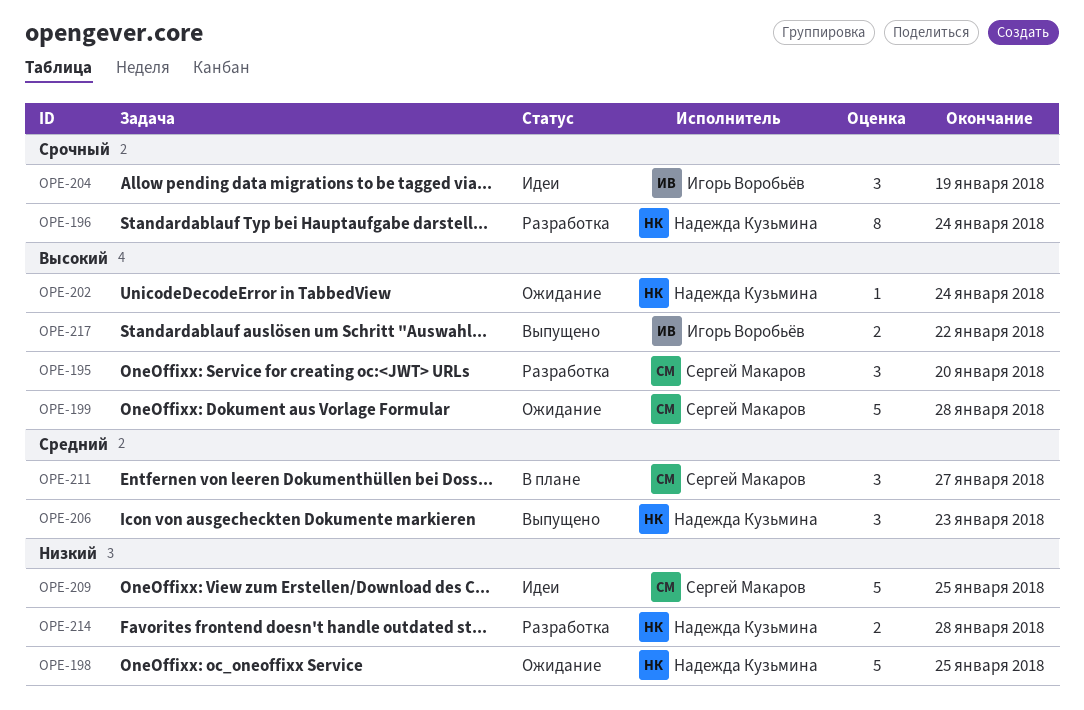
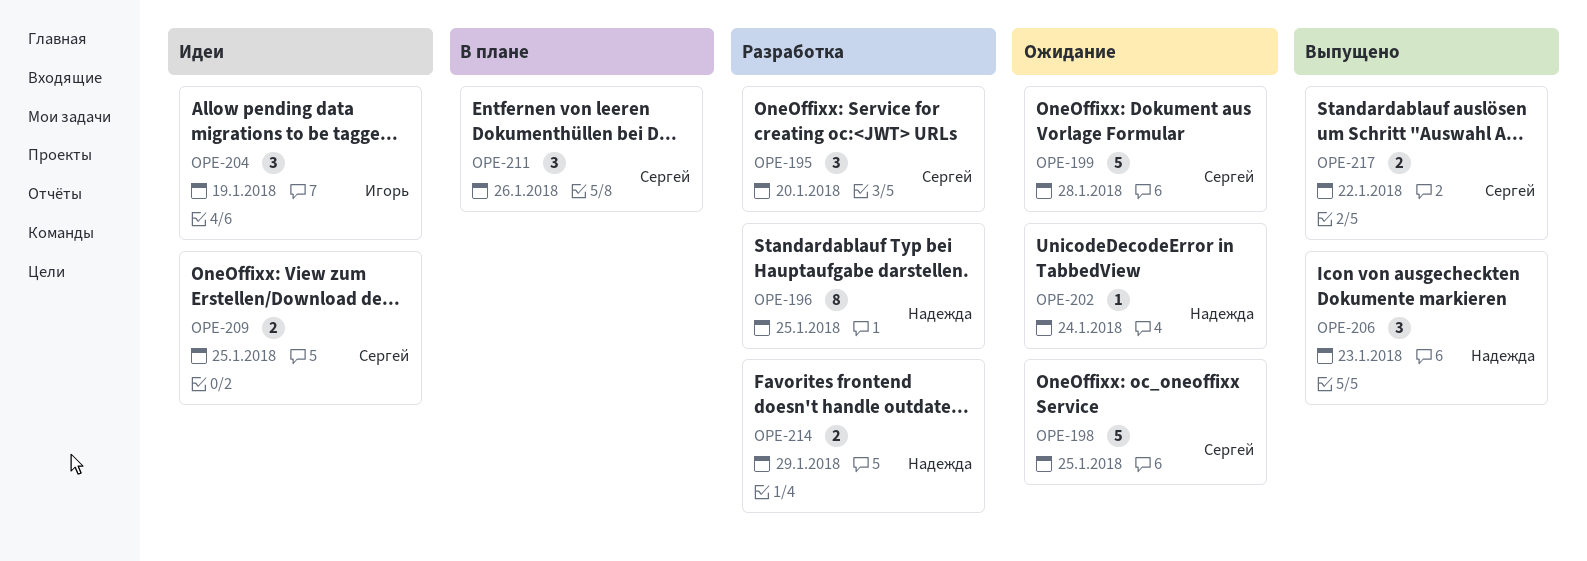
OPE-196, due: Jan 24 -> Jan 25
OPE-198, owner: Надежда Кузьмина -> Сергей Макаров
OPE-209, estimate: 5 -> 2
OPE-211, due: Jan 27 -> Jan 26
OPE-214, due: Jan 28 -> Jan 29
OPE-217, owner: Игорь Воробьёв -> Сергей Макаров

